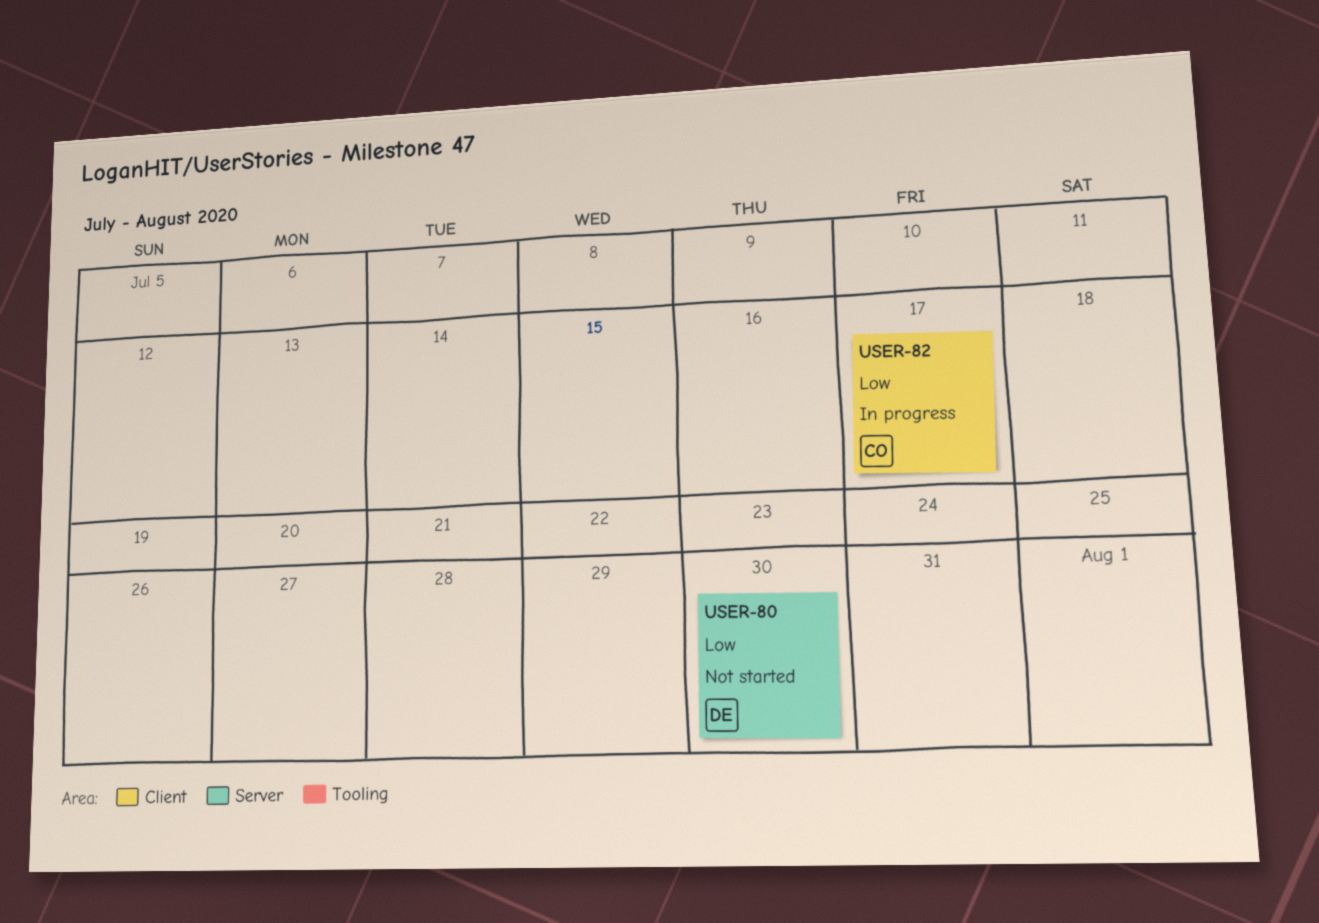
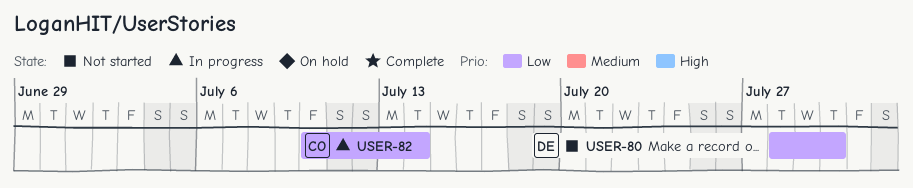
USER-82, due: Jul 17 -> Jul 14

